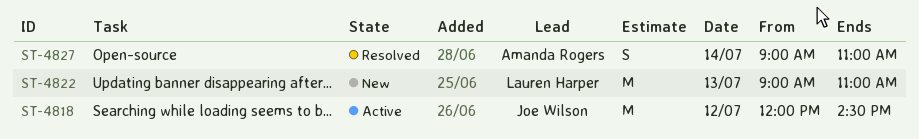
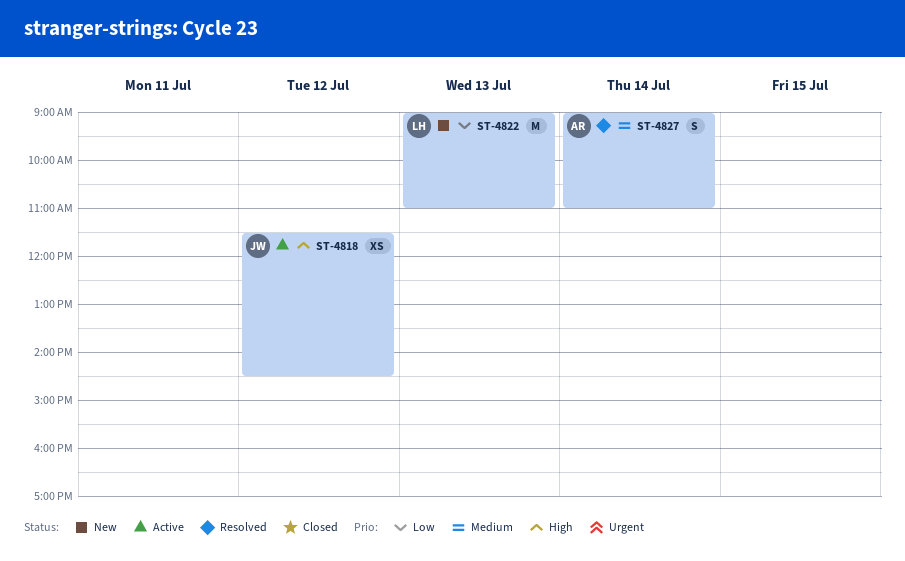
ST-4818, estimate: M -> XS
ST-4818, begins: 12:00 -> 11:30

